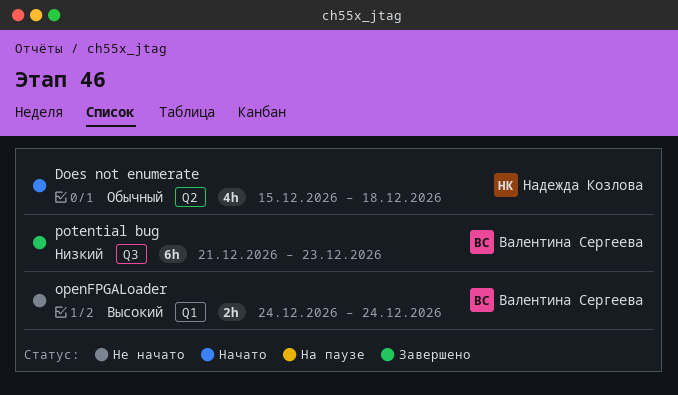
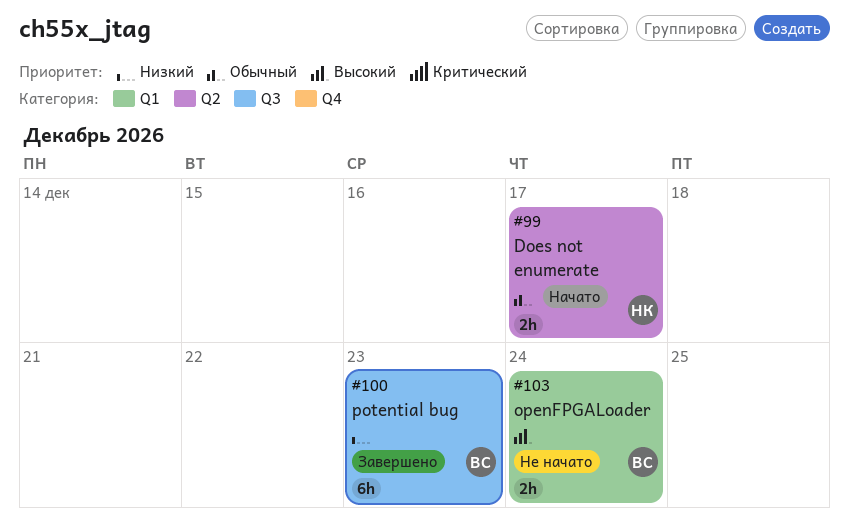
Does not enumerate, estimate: 4h -> 2h
Does not enumerate, due: Dec 18 -> Dec 17

